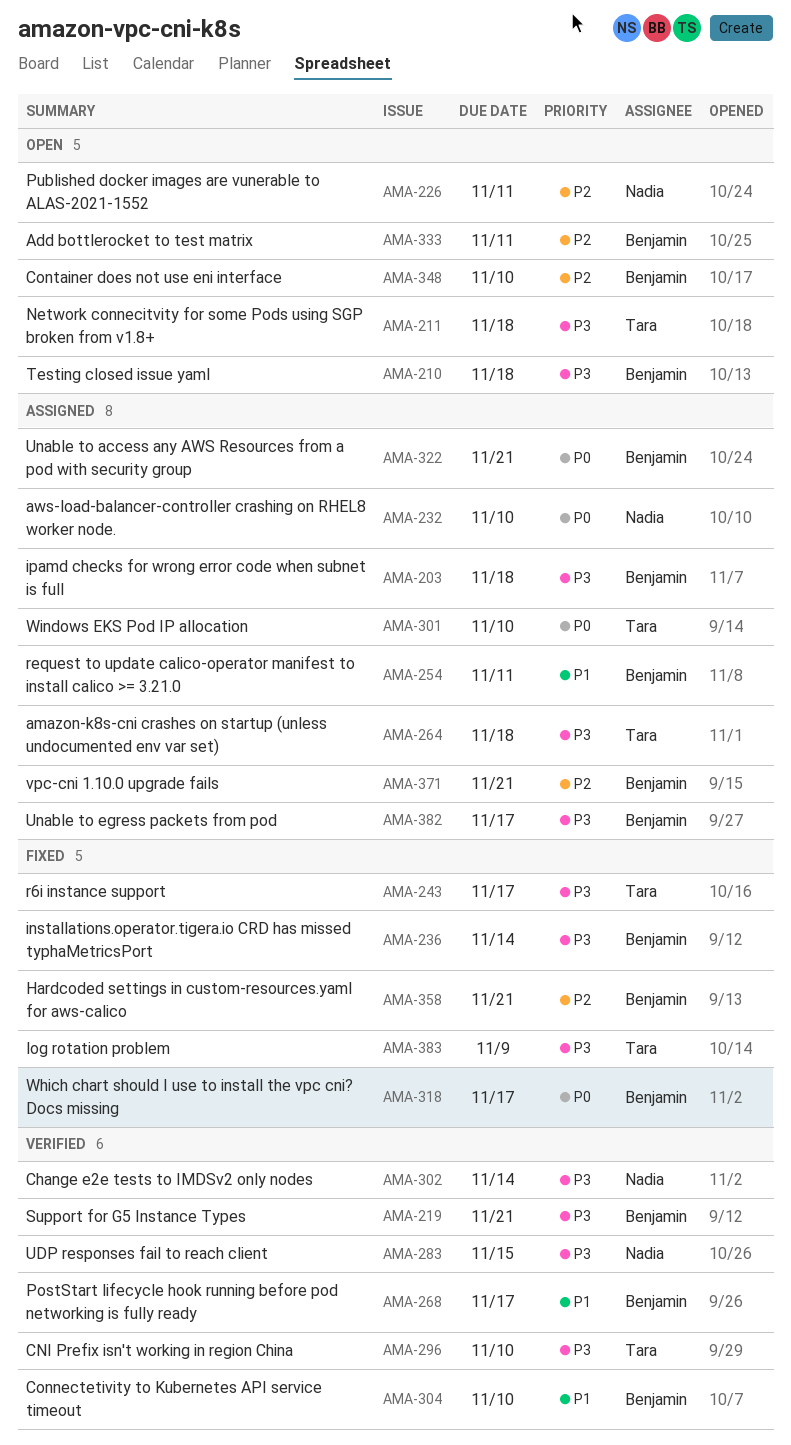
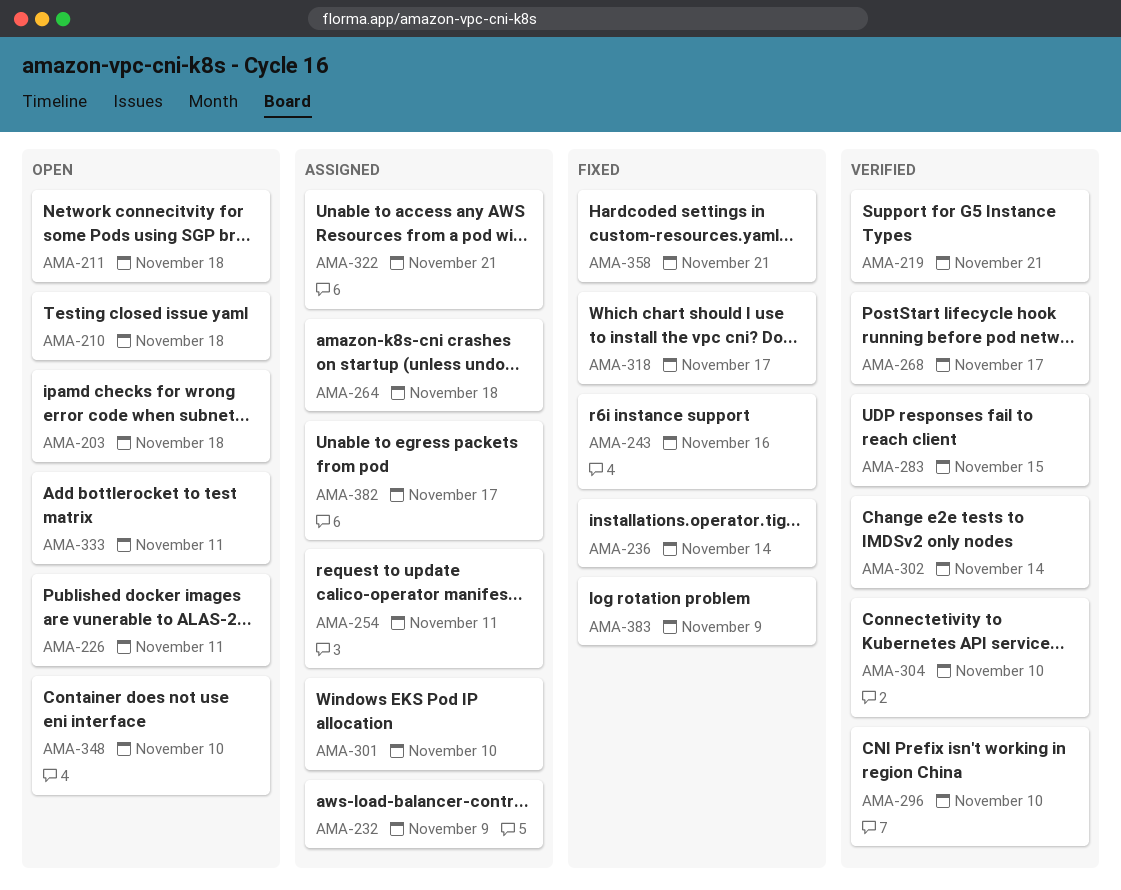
AMA-203, status: Assigned -> Open
AMA-232, due: Nov 10 -> Nov 9
AMA-243, due: Nov 17 -> Nov 16
AMA-371: present -> none

